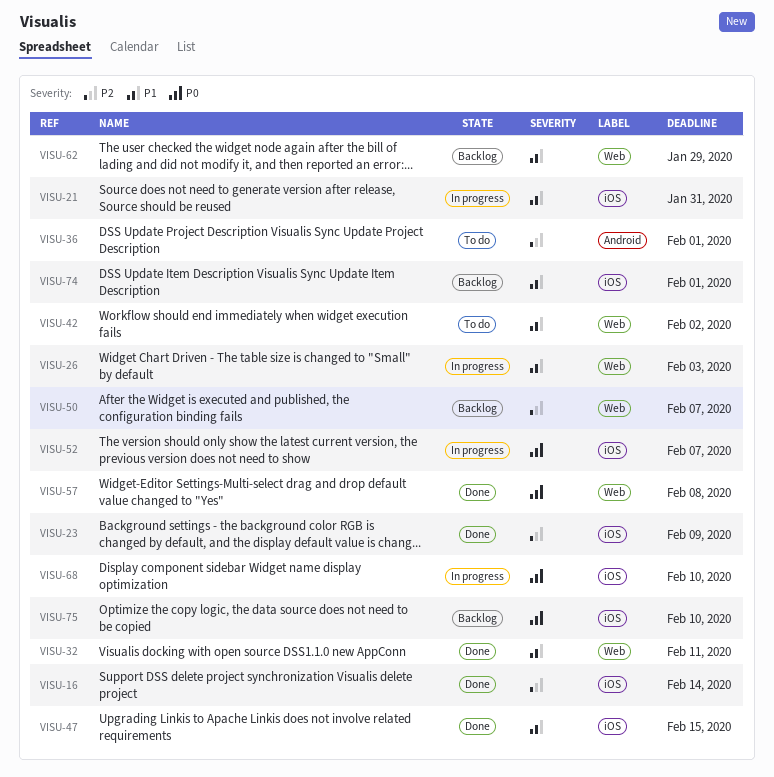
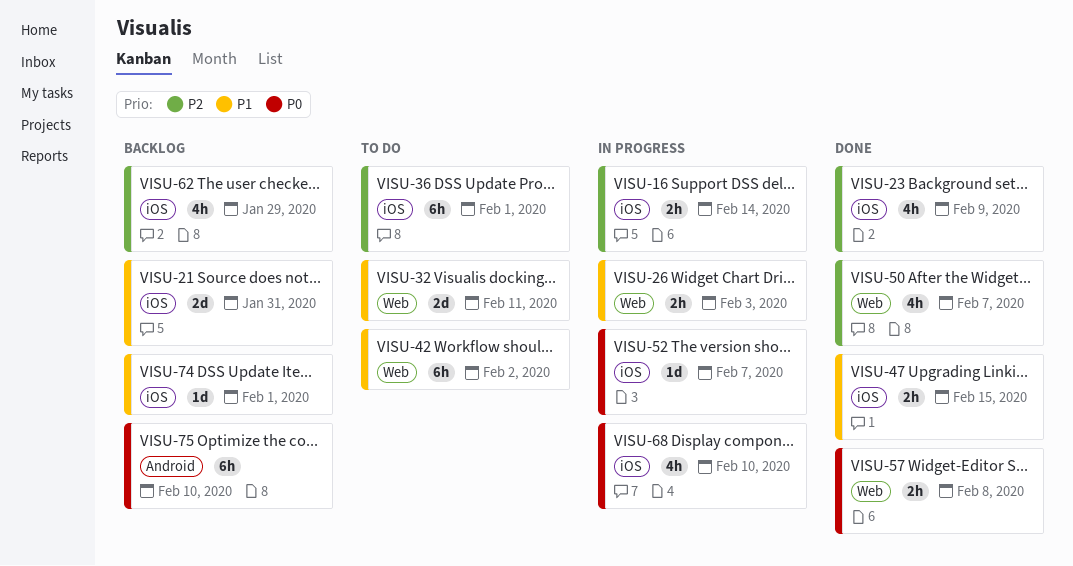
VISU-16, status: Done -> In progress
VISU-21, status: In progress -> Backlog
VISU-32, status: Done -> To do
VISU-36, label: Android -> iOS
VISU-50, status: Backlog -> Done
VISU-62, priority: P1 -> P2
VISU-62, label: Web -> iOS
VISU-75, label: iOS -> Android

